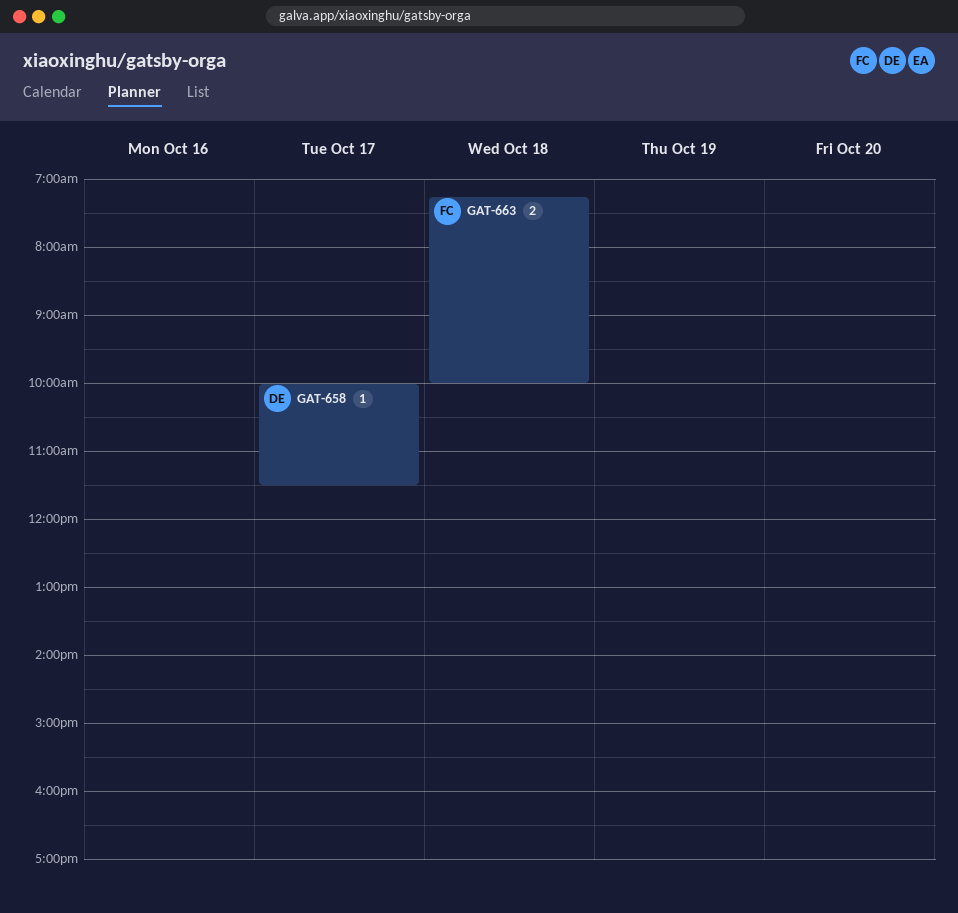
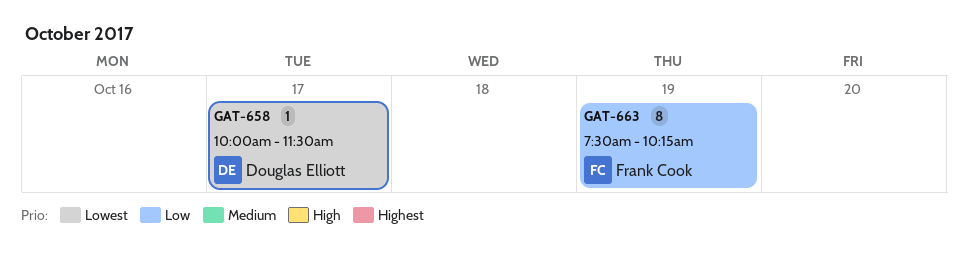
GAT-663, estimate: 2 -> 8
GAT-663, day: Oct 18 -> Oct 19
GAT-663, begins: 07:15 -> 07:30
GAT-663, ends: 10:00 -> 10:15

